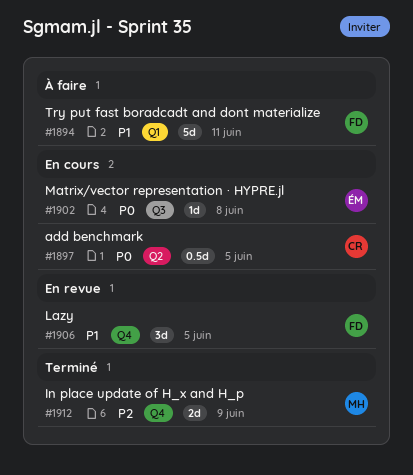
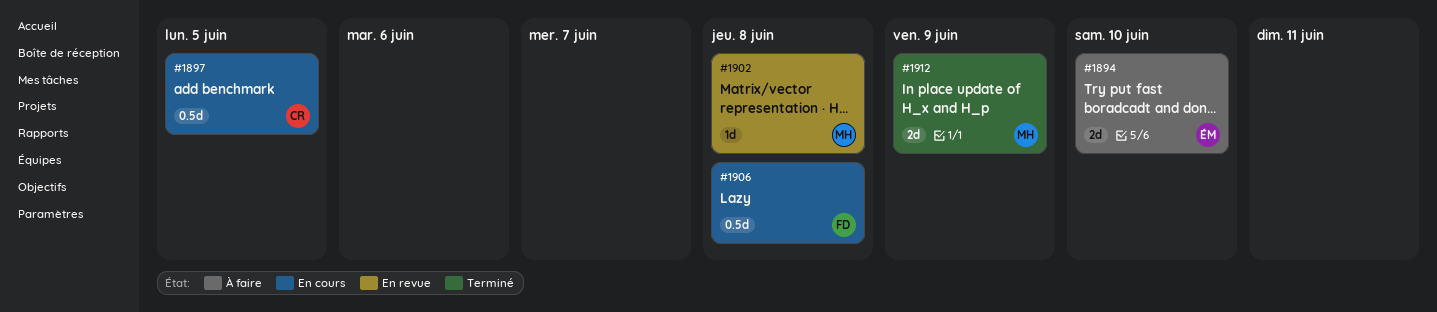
#1894, owner: FD -> ÉM
#1894, estimate: 5d -> 2d
#1894, due: Jun 11 -> Jun 10
#1902, status: En cours -> En revue
#1902, owner: ÉM -> MH
#1906, status: En revue -> En cours
#1906, estimate: 3d -> 0.5d
#1906, due: Jun 5 -> Jun 8

